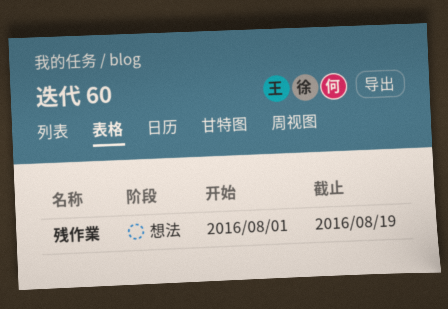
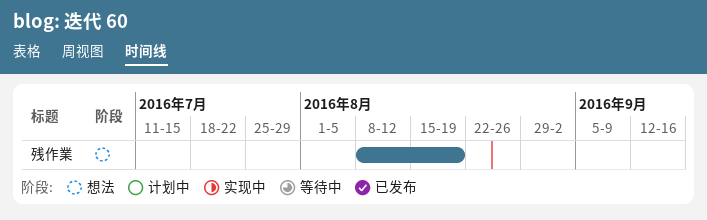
残作業, start: Aug 1 -> Aug 8

